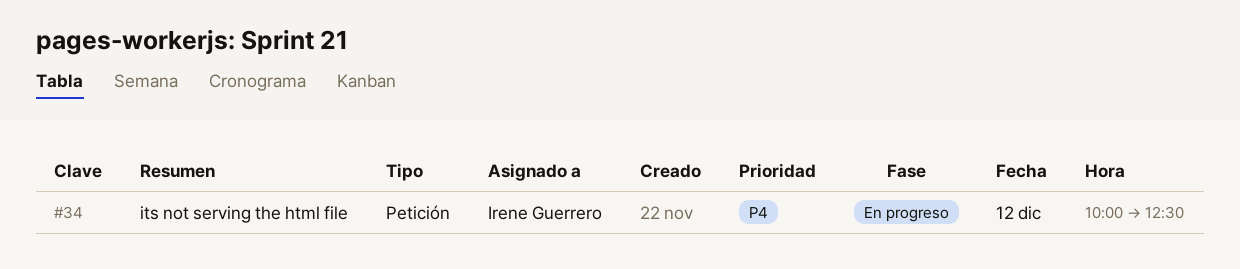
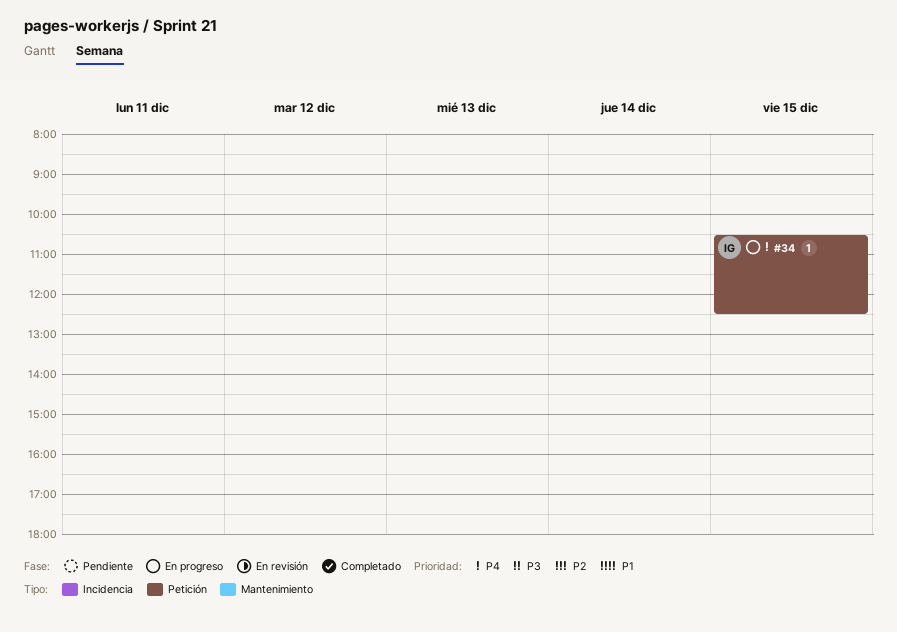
#34, day: Dec 12 -> Dec 15
#34, begins: 10:00 -> 10:30

